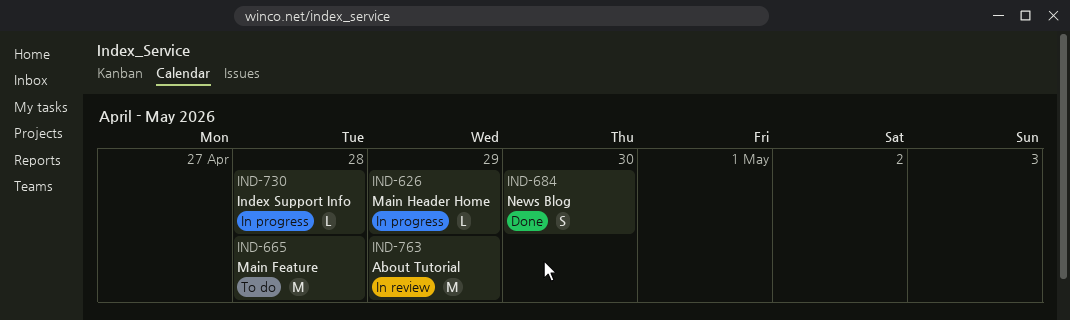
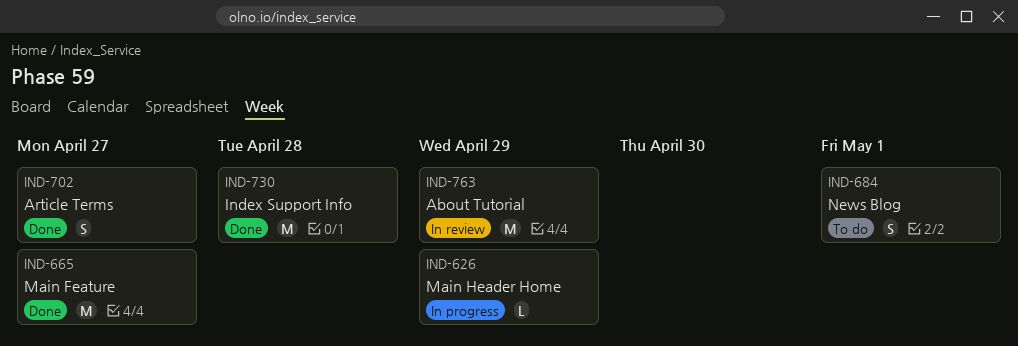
IND-665, status: To do -> Done
IND-665, due: Apr 28 -> Apr 27
IND-684, status: Done -> To do
IND-684, due: Apr 30 -> May 1
IND-702: none -> present
IND-730, status: In progress -> Done
IND-730, estimate: L -> M

